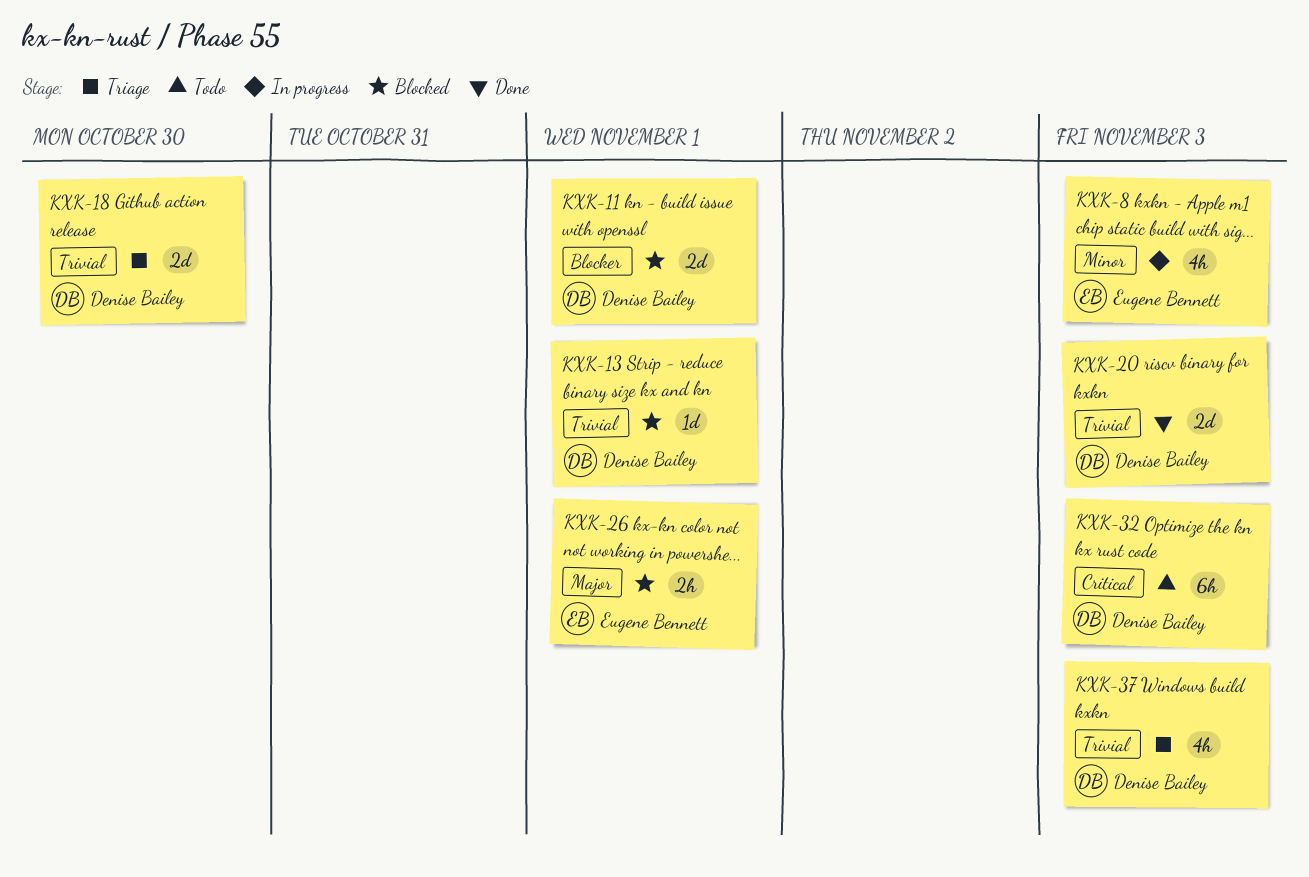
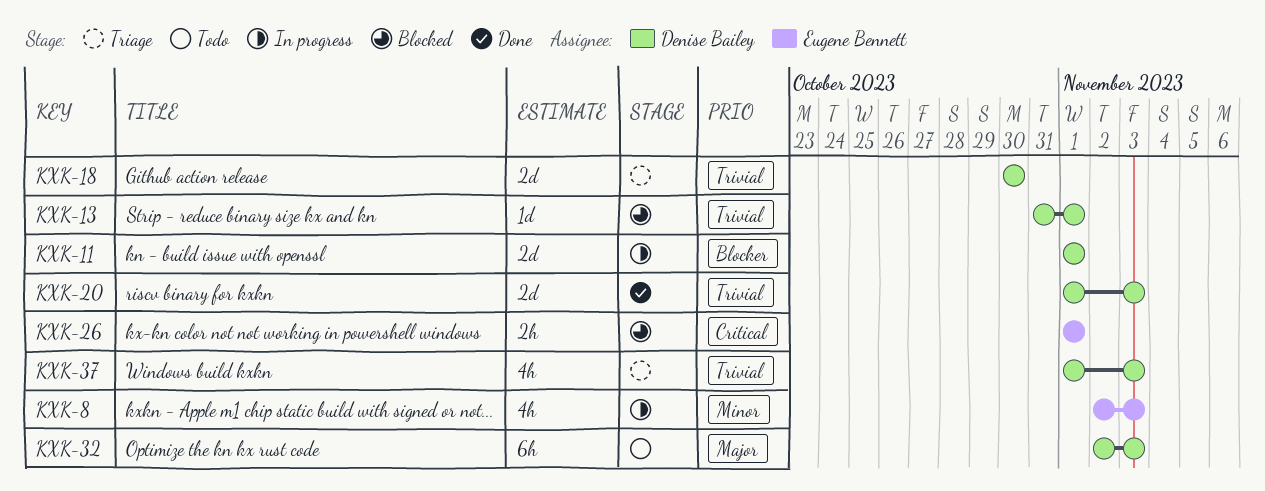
KXK-11, status: Blocked -> In progress
KXK-26, priority: Major -> Critical
KXK-32, priority: Critical -> Major

